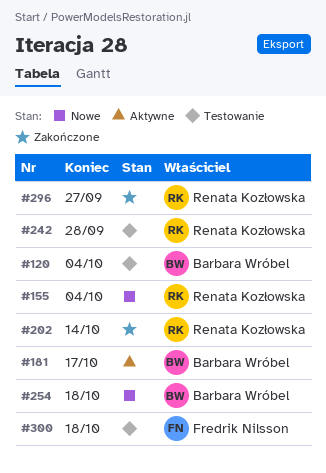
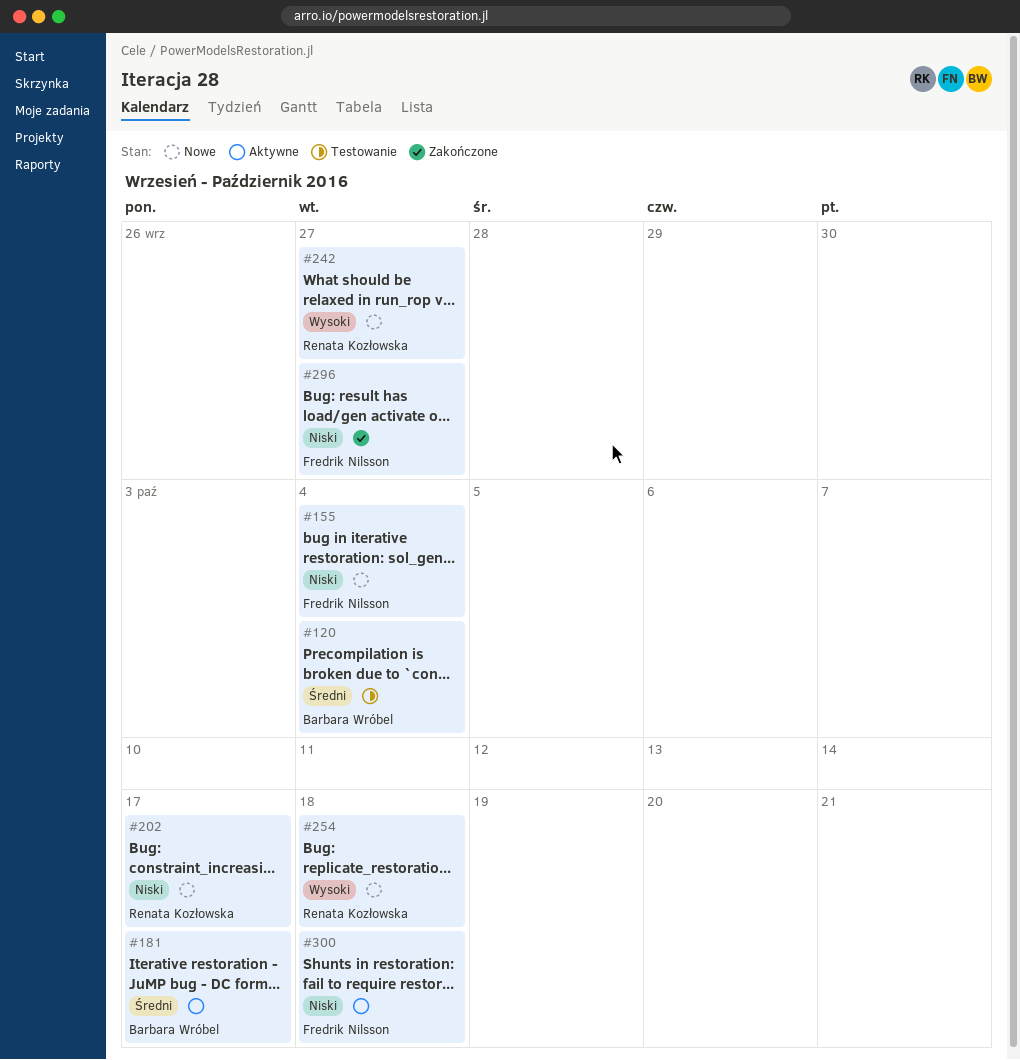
#155, owner: Renata Kozłowska -> Fredrik Nilsson
#202, status: Zakończone -> Nowe
#202, due: Oct 14 -> Oct 17
#242, status: Testowanie -> Nowe
#242, due: Sep 28 -> Sep 27
#254, owner: Barbara Wróbel -> Renata Kozłowska
#296, owner: Renata Kozłowska -> Fredrik Nilsson
#300, status: Testowanie -> Aktywne

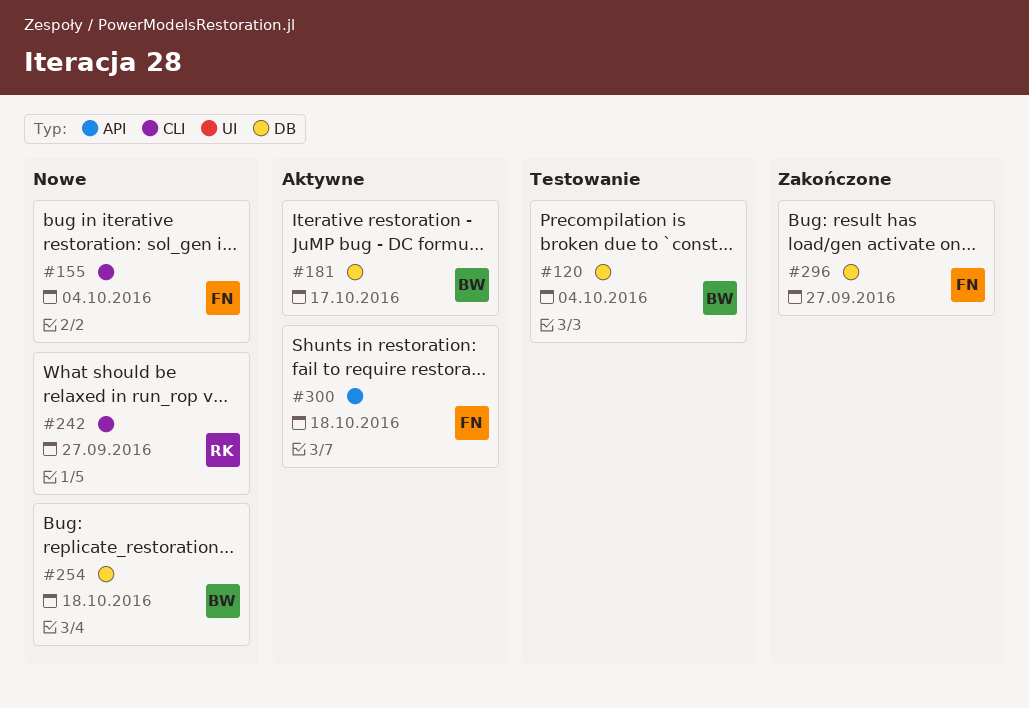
#202: present -> none
#254, owner: Renata Kozłowska -> Barbara Wróbel

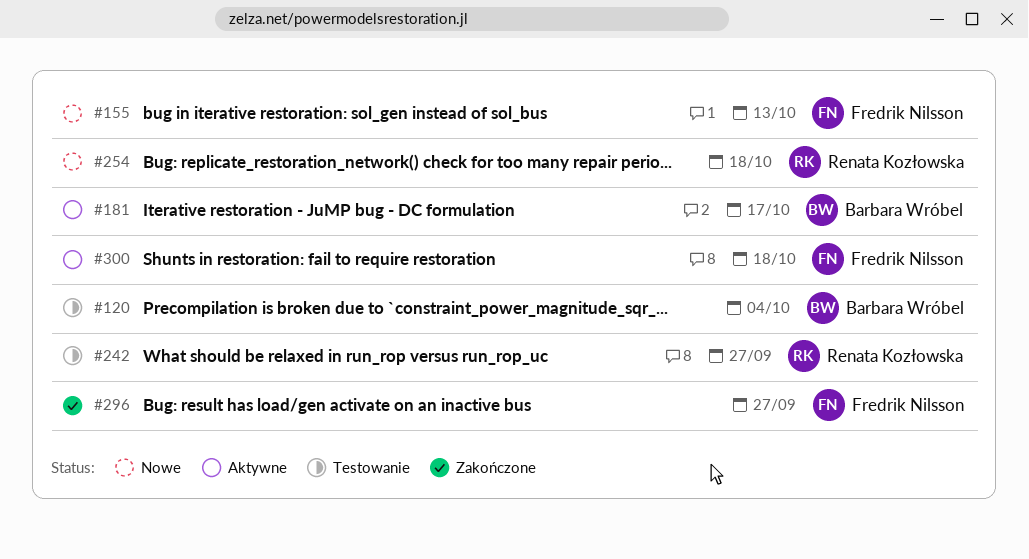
#155, due: Oct 4 -> Oct 13
#242, status: Nowe -> Testowanie
#254, owner: Barbara Wróbel -> Renata Kozłowska

